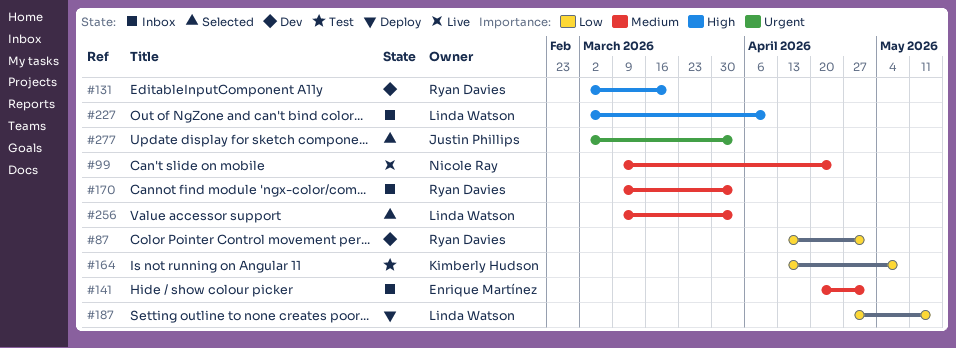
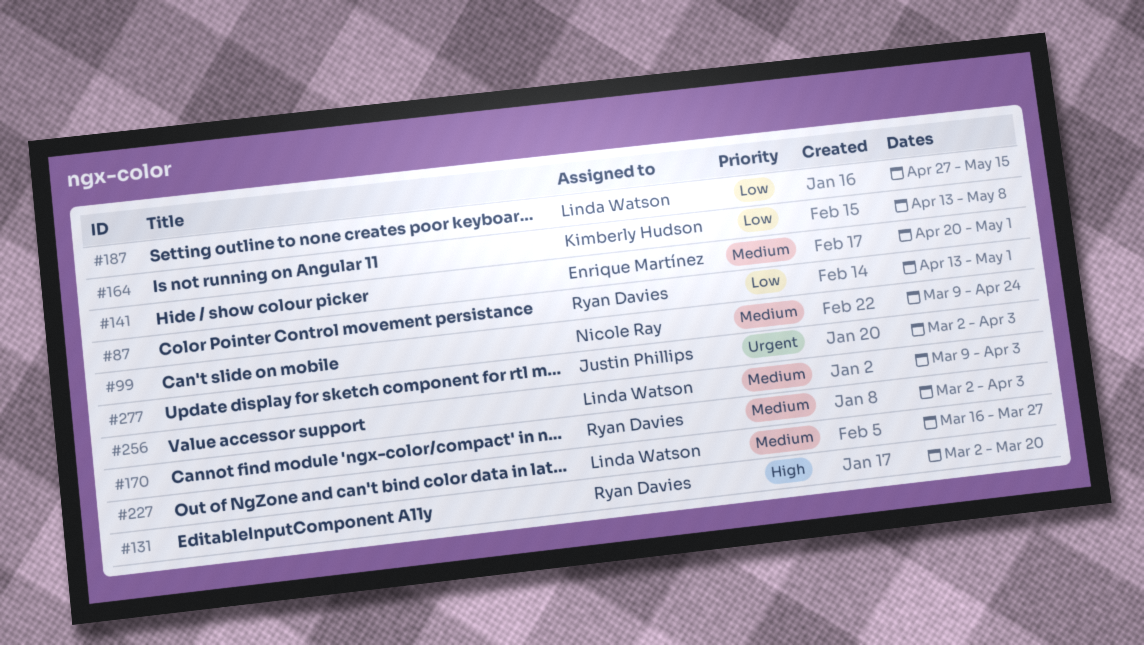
#170, start: Mar 9 -> Mar 2
#227, priority: High -> Medium
#227, start: Mar 2 -> Mar 16
#227, due: Apr 10 -> Mar 27

